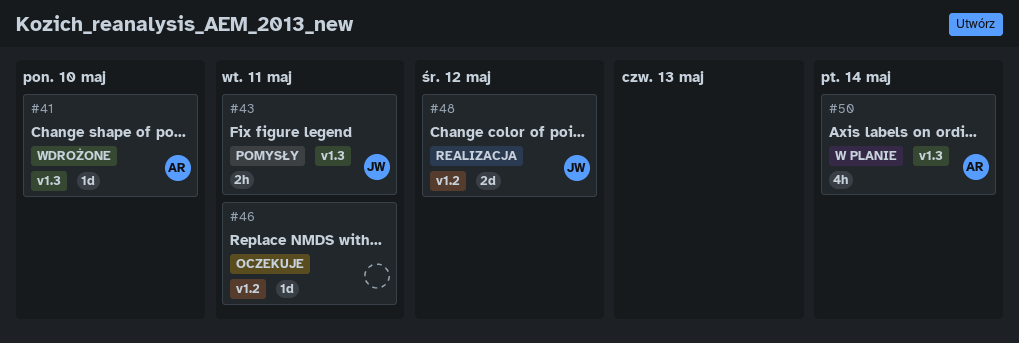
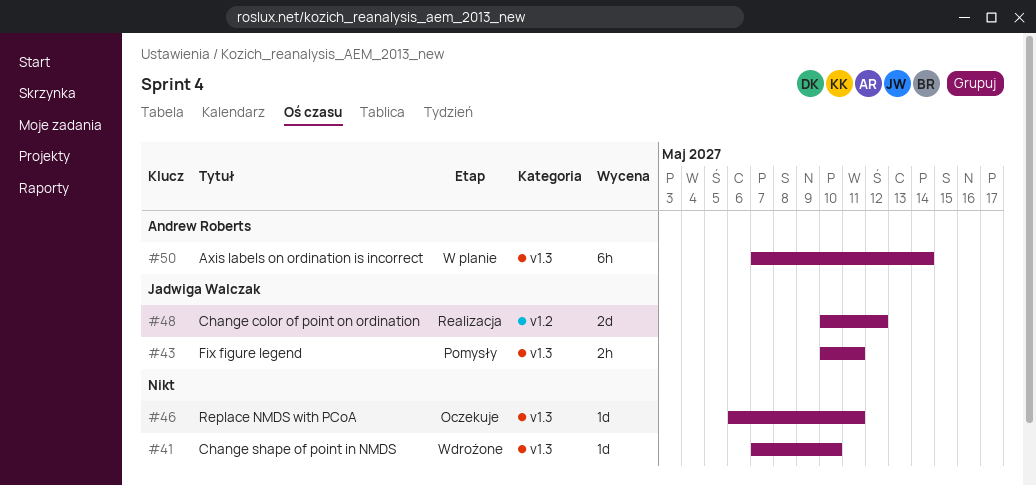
#41, owner: Andrew Roberts -> none
#46, label: v1.2 -> v1.3
#50, estimate: 4h -> 6h

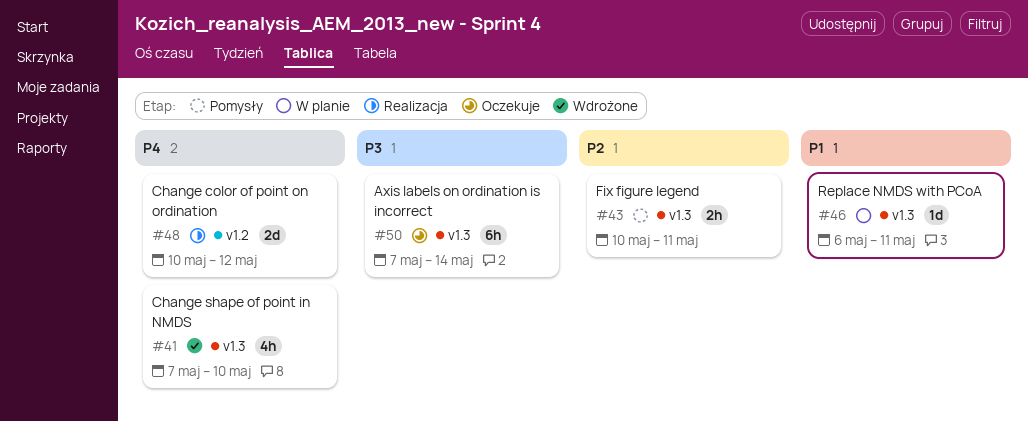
#41, estimate: 1d -> 4h
#46, status: Oczekuje -> W planie
#50, status: W planie -> Oczekuje

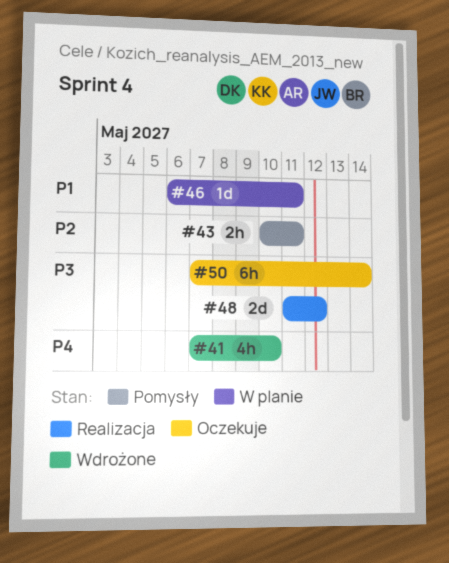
#48, priority: P4 -> P3
#48, start: May 10 -> May 11

